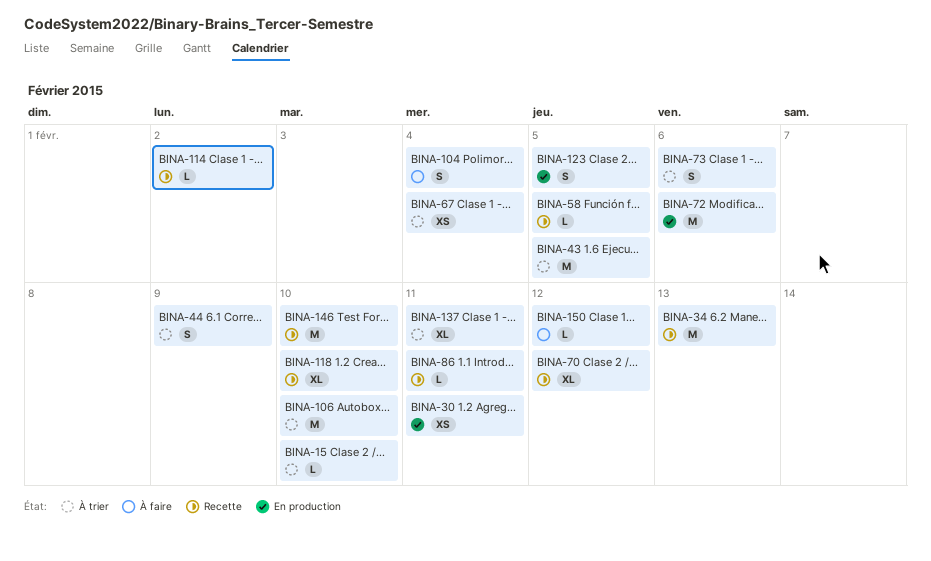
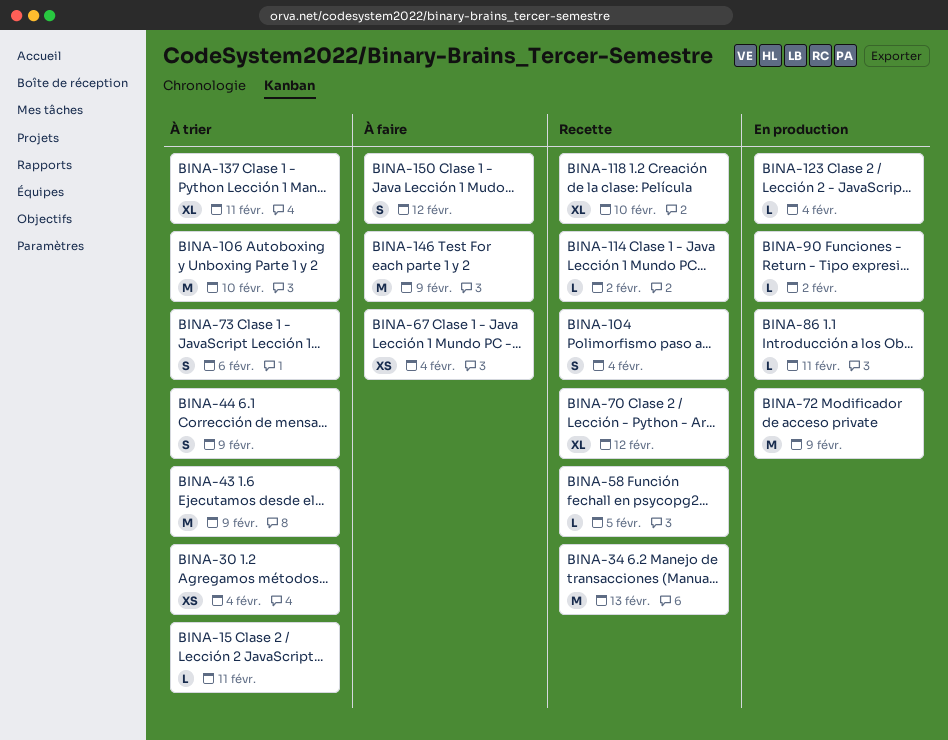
BINA-15, due: Feb 10 -> Feb 11
BINA-30, status: En production -> À trier
BINA-30, due: Feb 11 -> Feb 4
BINA-43, due: Feb 5 -> Feb 9
BINA-67, status: À trier -> À faire
BINA-72, due: Feb 6 -> Feb 9
BINA-86, status: Recette -> En production
BINA-90: none -> present
BINA-104, status: À faire -> Recette
BINA-123, estimate: S -> L
BINA-123, due: Feb 5 -> Feb 4
BINA-146, status: Recette -> À faire
BINA-146, due: Feb 10 -> Feb 9
BINA-150, estimate: L -> S

